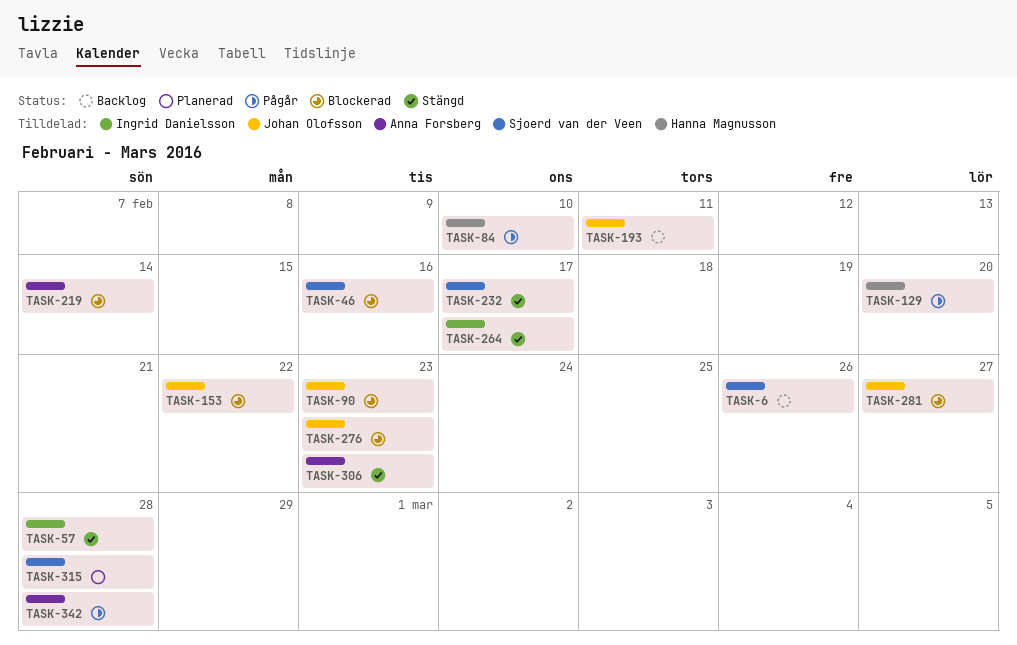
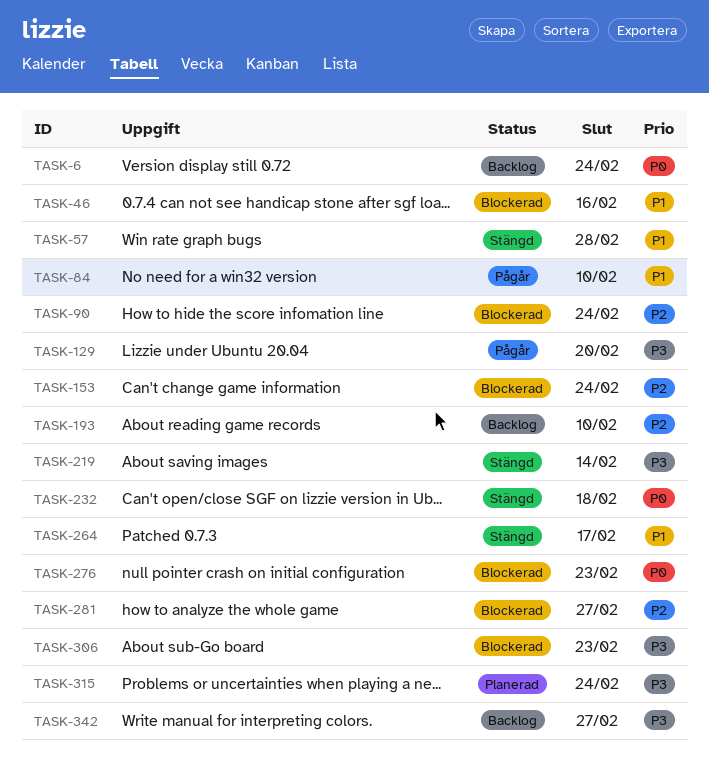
TASK-6, due: Feb 26 -> Feb 24
TASK-90, due: Feb 23 -> Feb 24
TASK-153, due: Feb 22 -> Feb 24
TASK-193, due: Feb 11 -> Feb 10
TASK-219, status: Blockerad -> Stängd
TASK-232, due: Feb 17 -> Feb 18
TASK-306, status: Stängd -> Blockerad
TASK-315, due: Feb 28 -> Feb 24
TASK-342, status: Pågår -> Backlog
TASK-342, due: Feb 28 -> Feb 27

